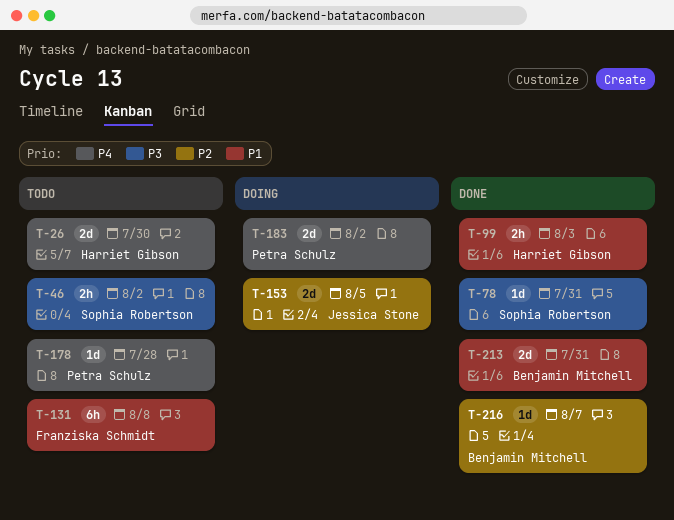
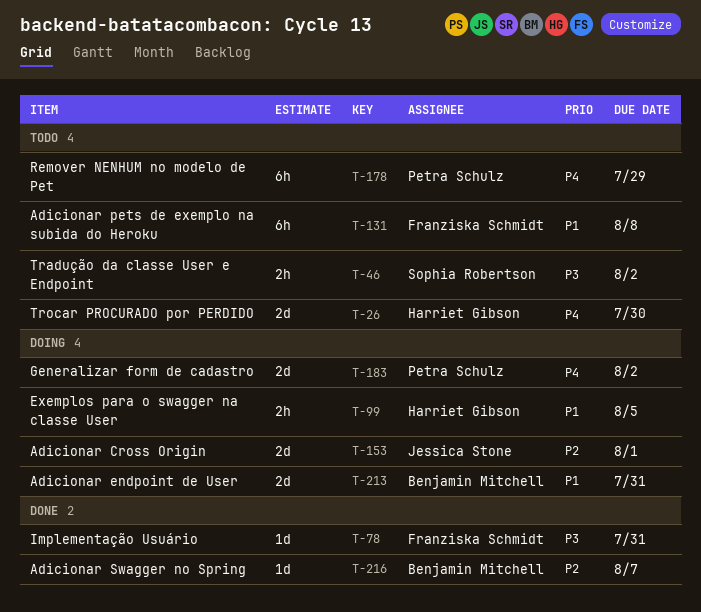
T-78, owner: Sophia Robertson -> Franziska Schmidt
T-99, status: Done -> Doing
T-99, due: Aug 3 -> Aug 5
T-153, due: Aug 5 -> Aug 1
T-178, estimate: 1d -> 6h
T-178, due: Jul 28 -> Jul 29
T-213, status: Done -> Doing

